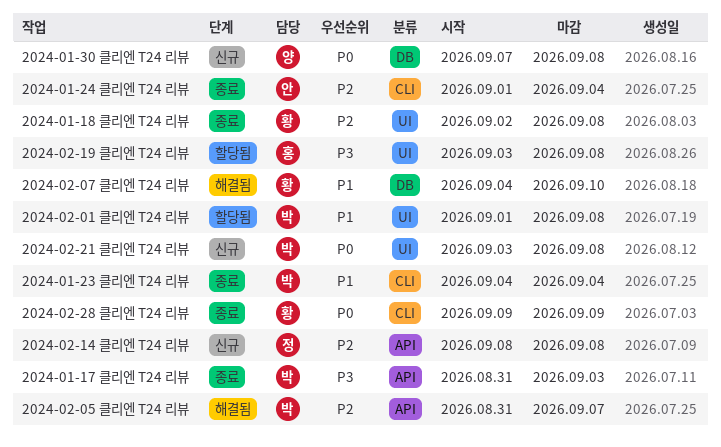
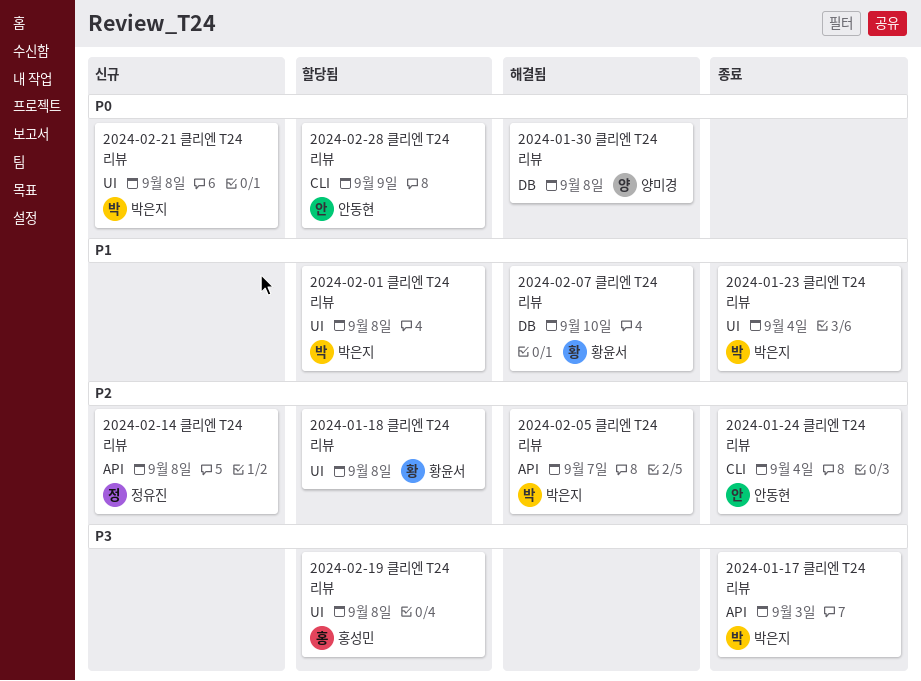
2024-01-18 클리엔 T24 리뷰, status: 종료 -> 할당됨
2024-01-23 클리엔 T24 리뷰, label: CLI -> UI
2024-01-30 클리엔 T24 리뷰, status: 신규 -> 해결됨
2024-02-28 클리엔 T24 리뷰, status: 종료 -> 할당됨
2024-02-28 클리엔 T24 리뷰, owner: 황윤서 -> 안동현

